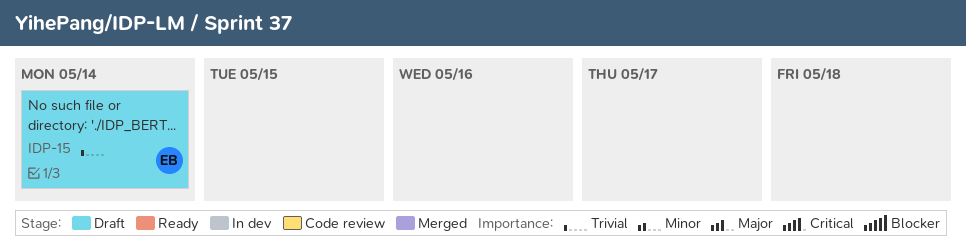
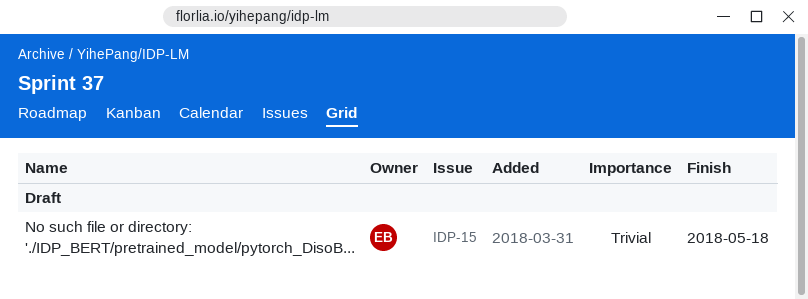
IDP-15, due: May 14 -> May 18

